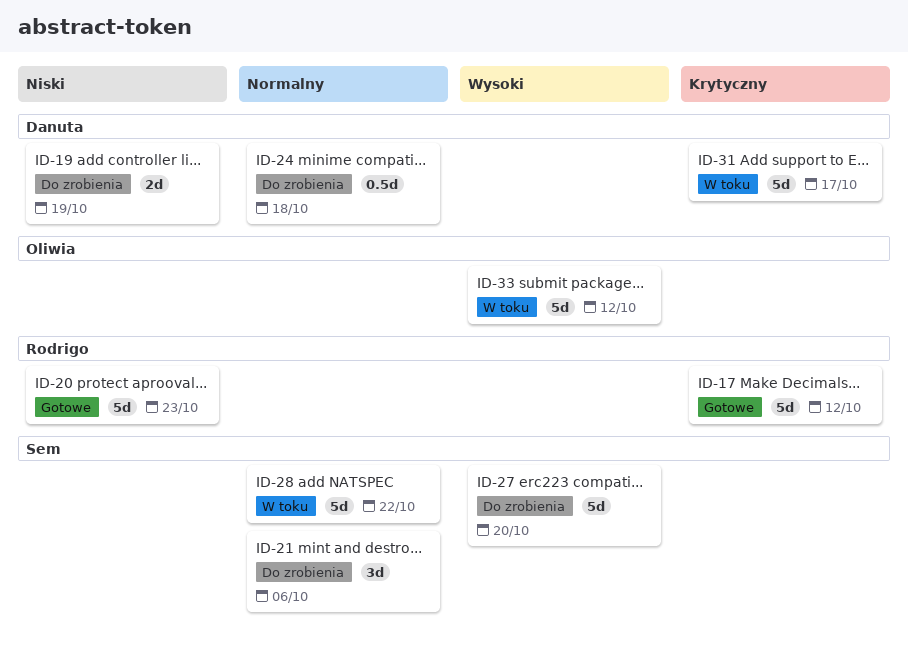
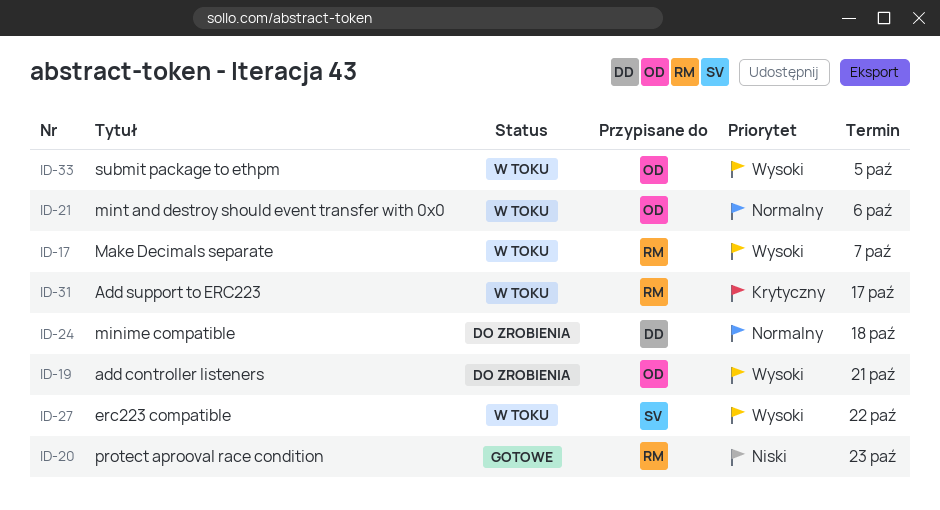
ID-17, status: Gotowe -> W toku
ID-17, priority: Krytyczny -> Wysoki
ID-17, due: Oct 12 -> Oct 7
ID-19, owner: Danuta -> Oliwia
ID-19, priority: Niski -> Wysoki
ID-19, due: Oct 19 -> Oct 21
ID-21, status: Do zrobienia -> W toku
ID-21, owner: Sem -> Oliwia
ID-27, status: Do zrobienia -> W toku
ID-27, due: Oct 20 -> Oct 22
ID-28: present -> none
ID-31, owner: Danuta -> Rodrigo
ID-33, due: Oct 12 -> Oct 5

